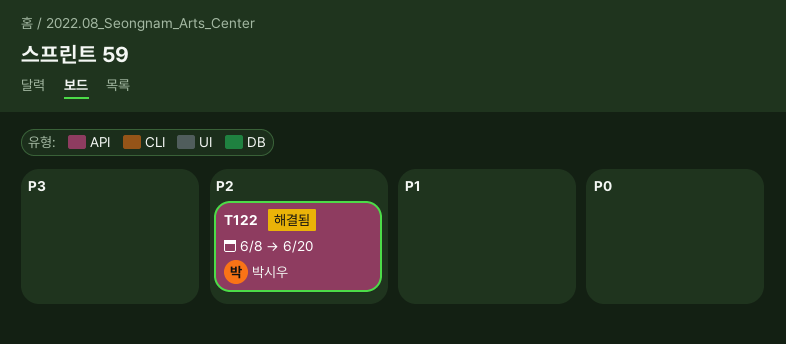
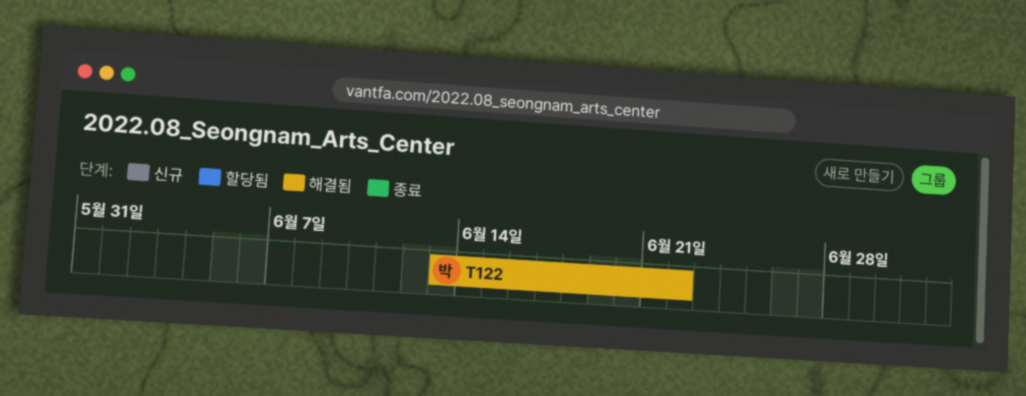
T122, start: Jun 8 -> Jun 13
T122, due: Jun 20 -> Jun 22

